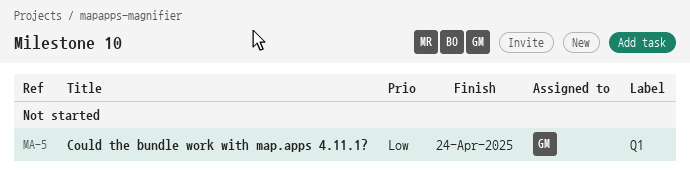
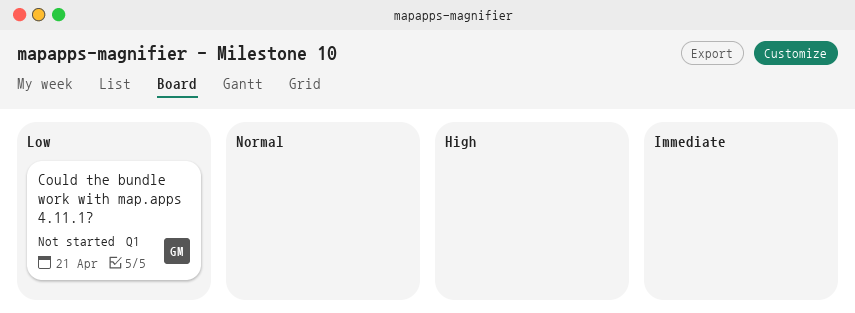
Could the bundle work with map.apps 4.11.1?, due: Apr 24 -> Apr 21

